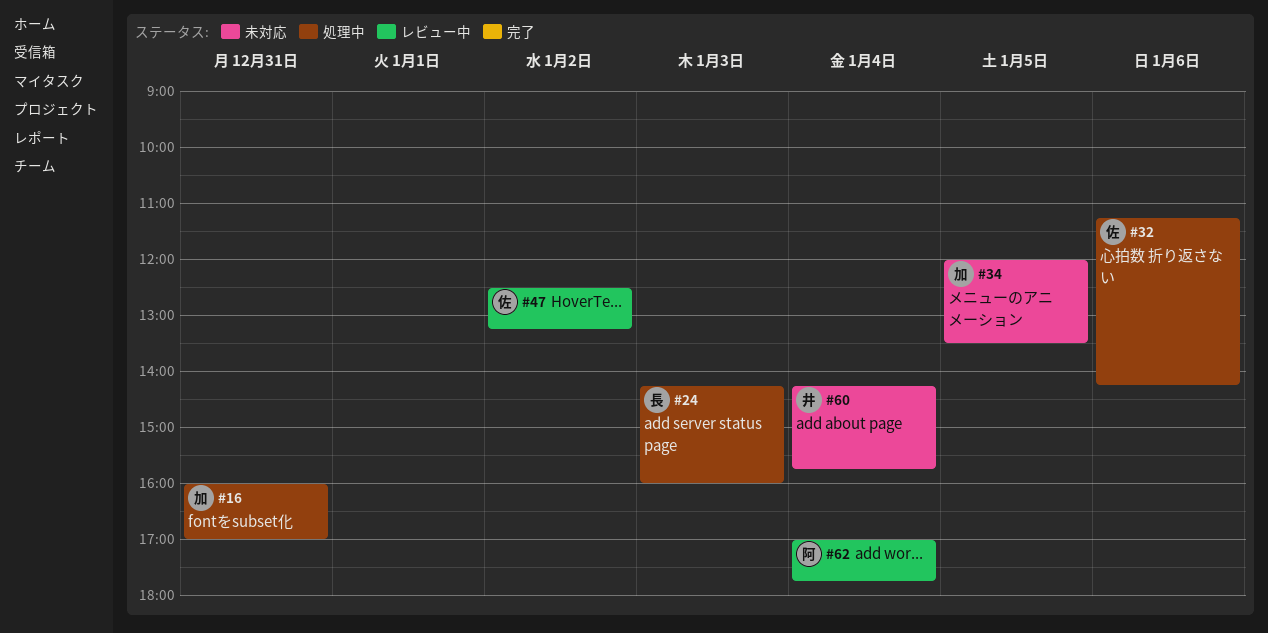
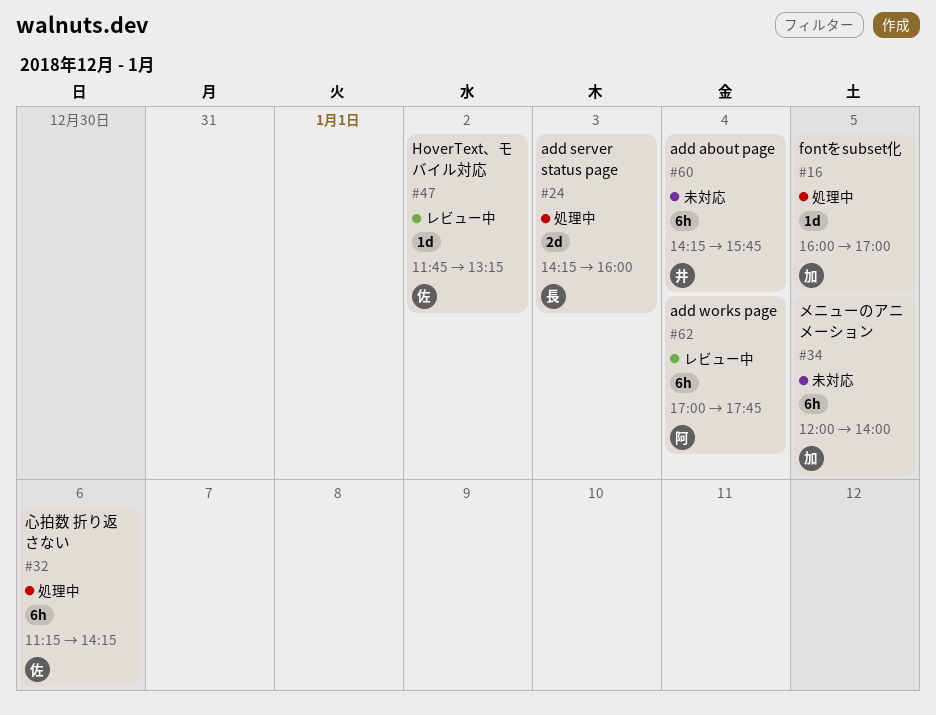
#16, day: Dec 31 -> Jan 5
#34, ends: 13:30 -> 14:00
#47, begins: 12:30 -> 11:45

